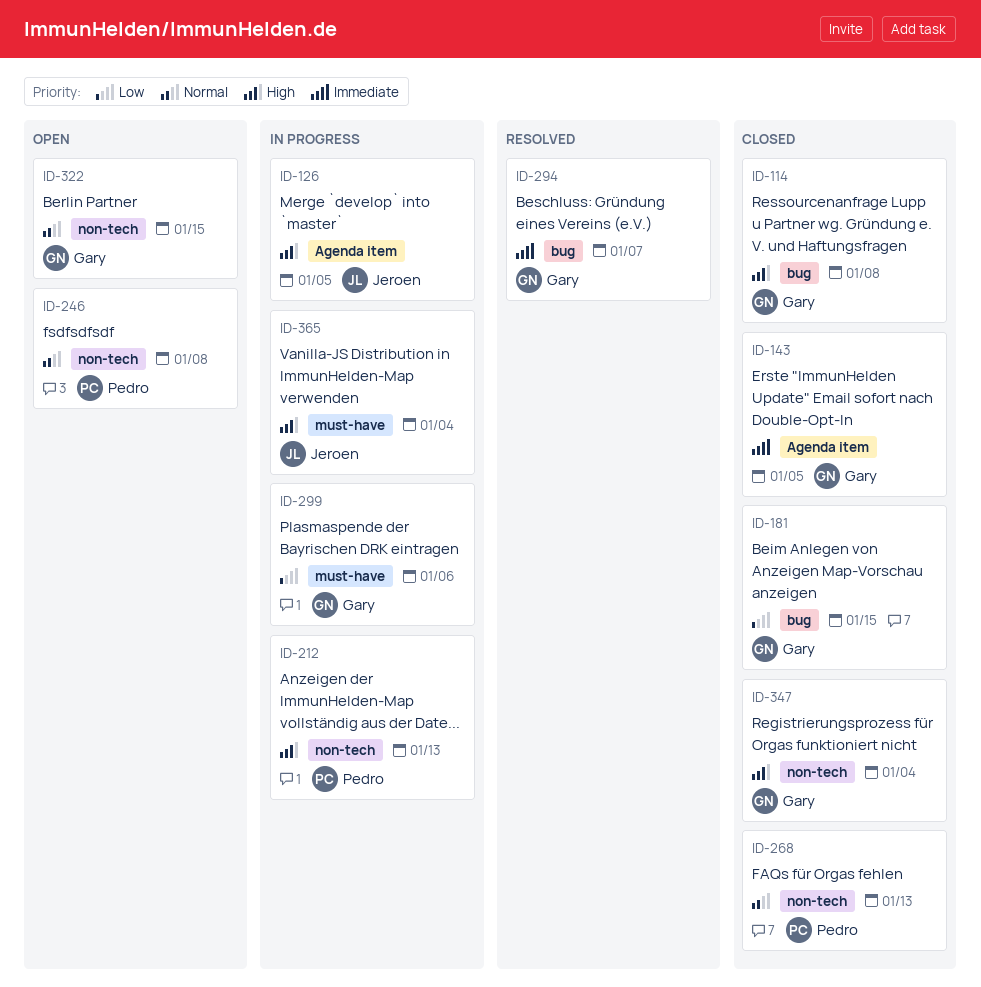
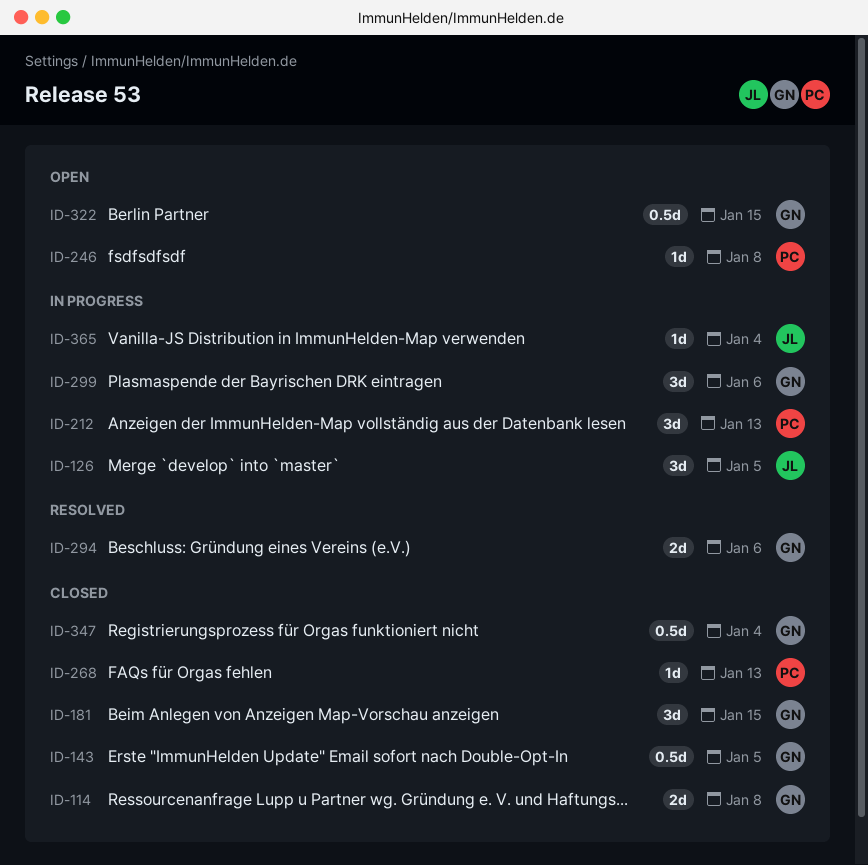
ID-294, due: Jan 7 -> Jan 6

